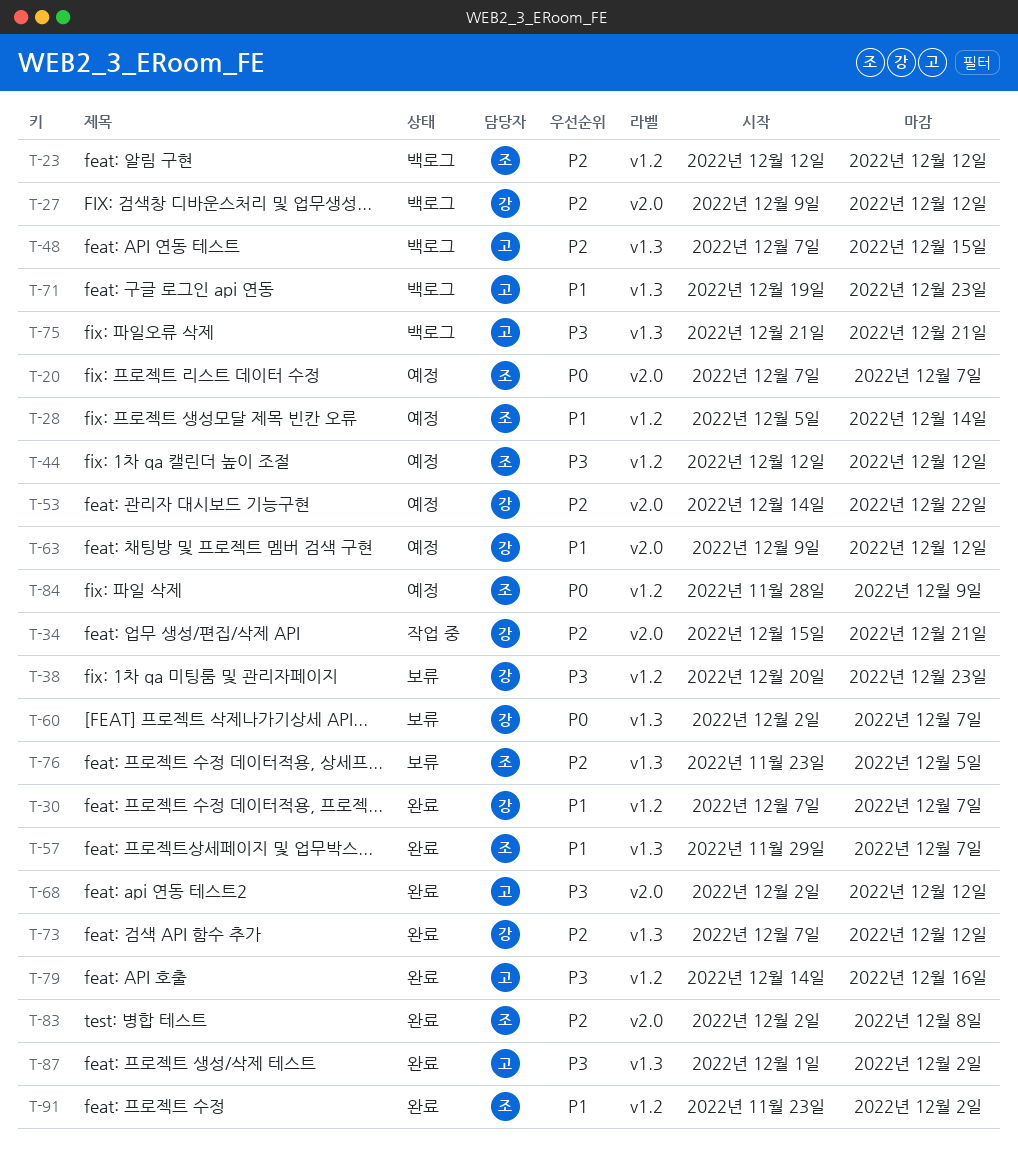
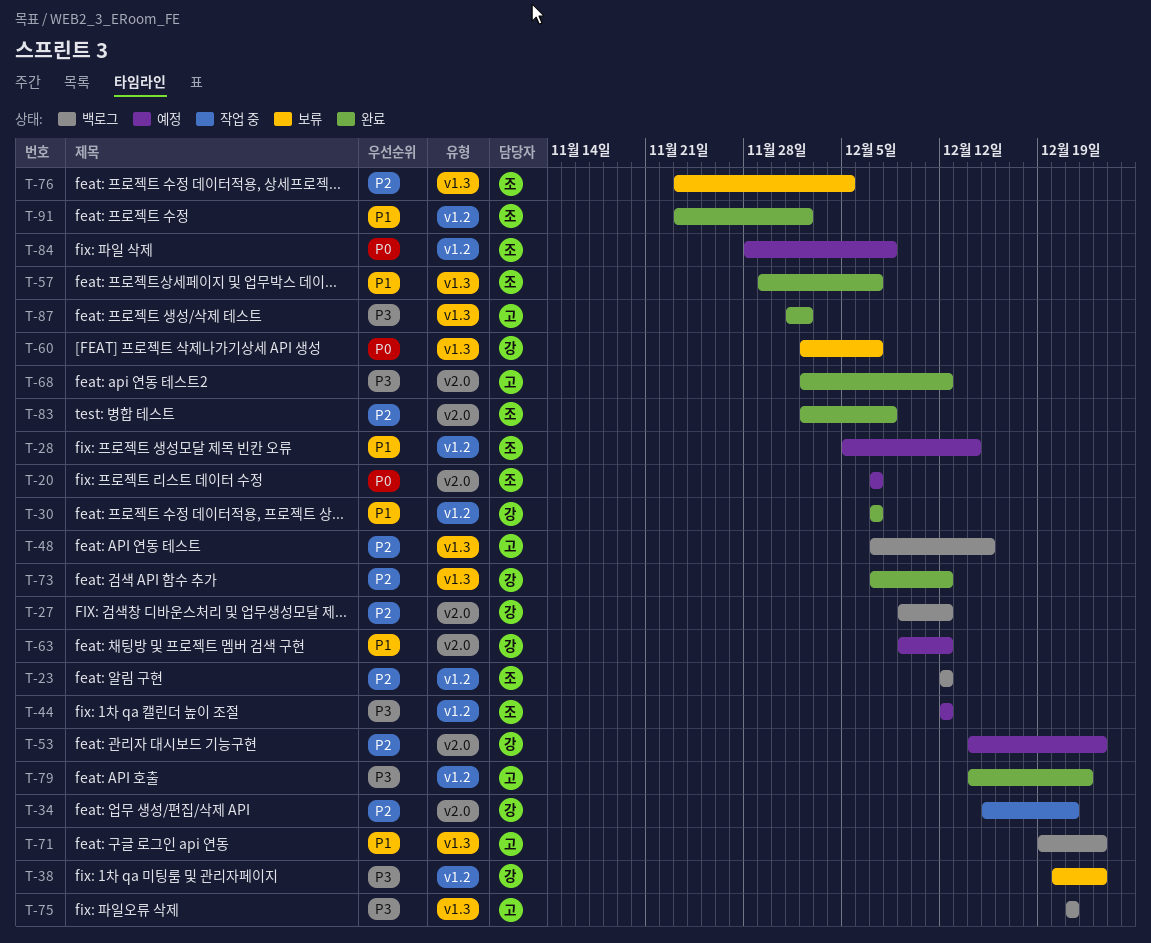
T-53, due: Dec 22 -> Dec 23
T-79, due: Dec 16 -> Dec 22
T-84, due: Dec 9 -> Dec 8

